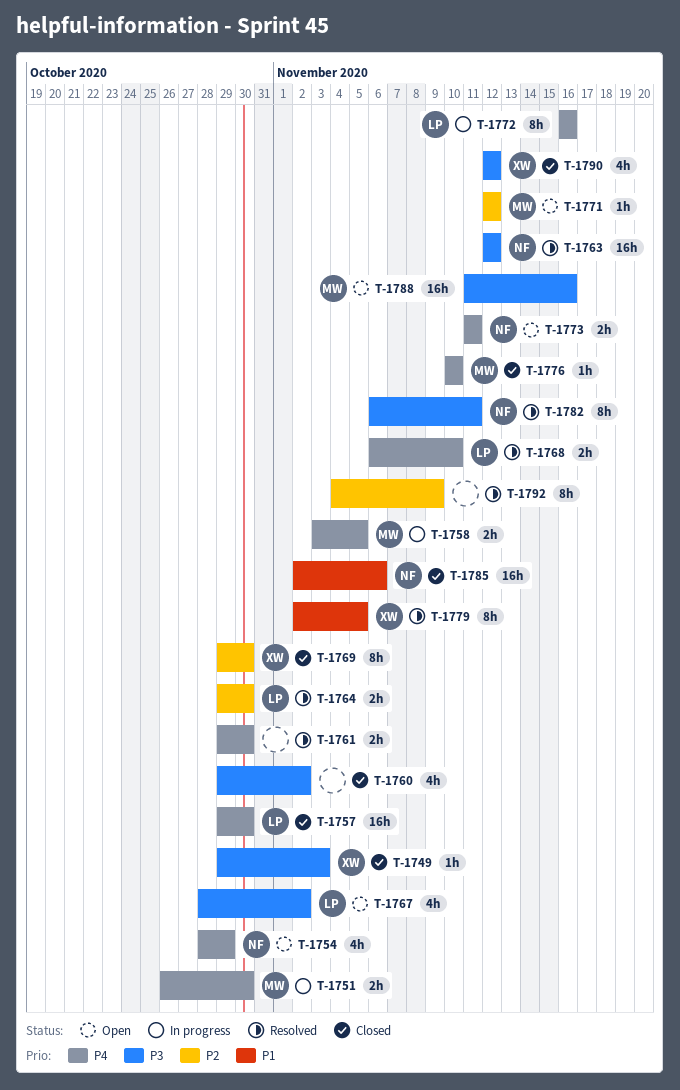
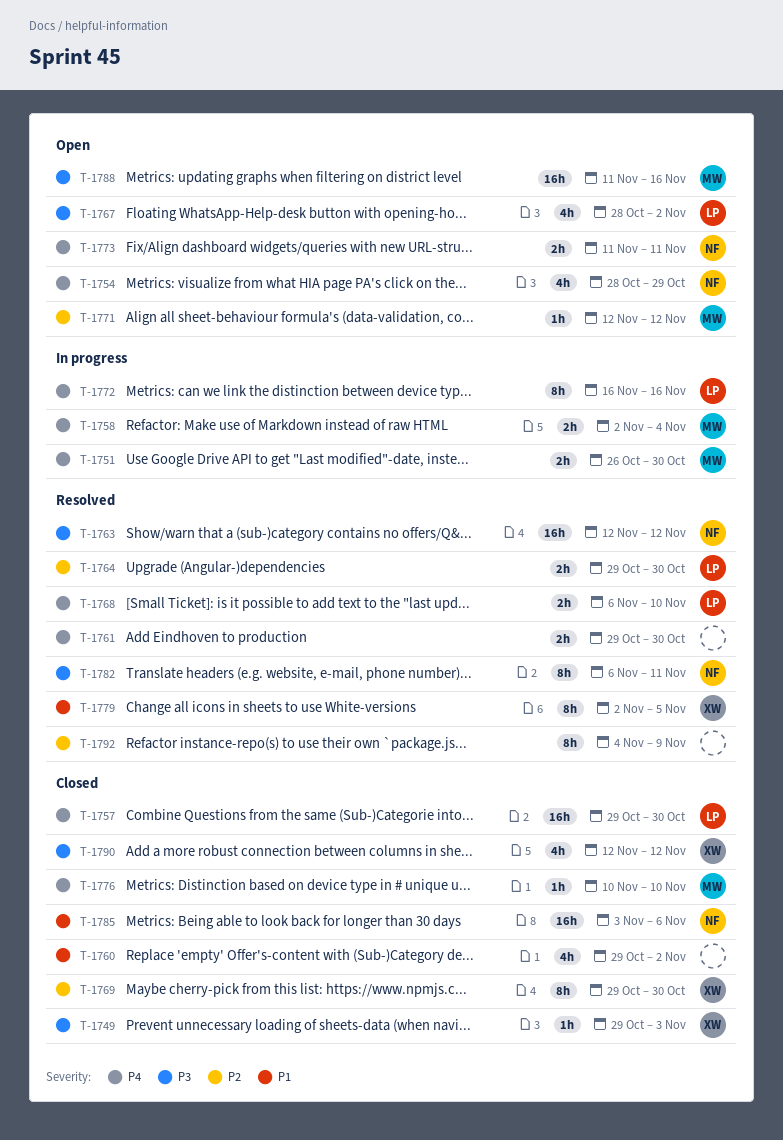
T-1758, start: Nov 3 -> Nov 2
T-1758, due: Nov 5 -> Nov 4
T-1760, priority: P3 -> P1
T-1785, start: Nov 2 -> Nov 3

